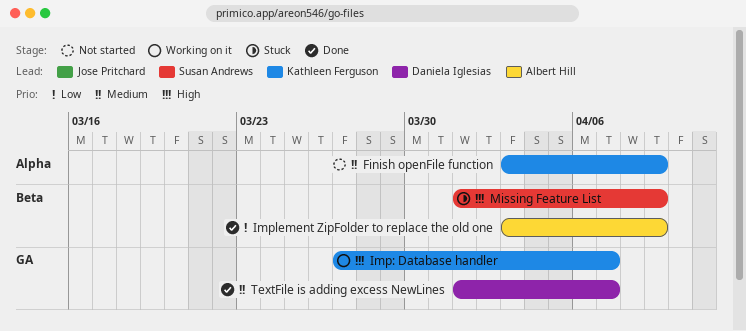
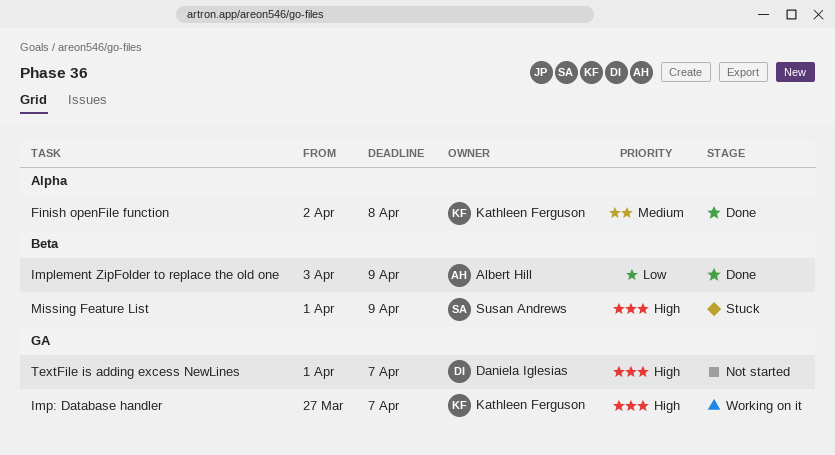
Finish openFile function, status: Not started -> Done
Finish openFile function, start: Apr 3 -> Apr 2
Finish openFile function, due: Apr 9 -> Apr 8
TextFile is adding excess NewLines, status: Done -> Not started
TextFile is adding excess NewLines, priority: Medium -> High

